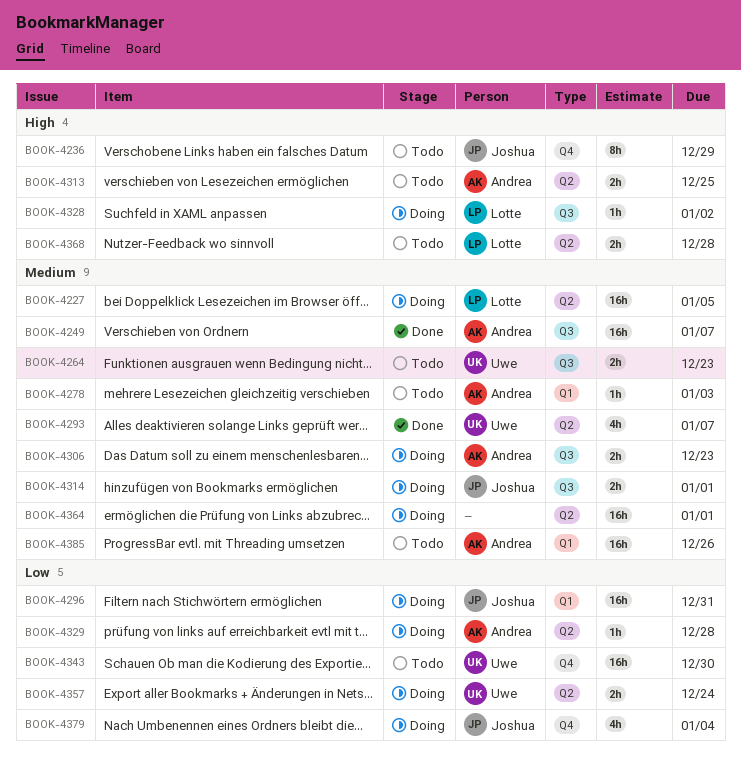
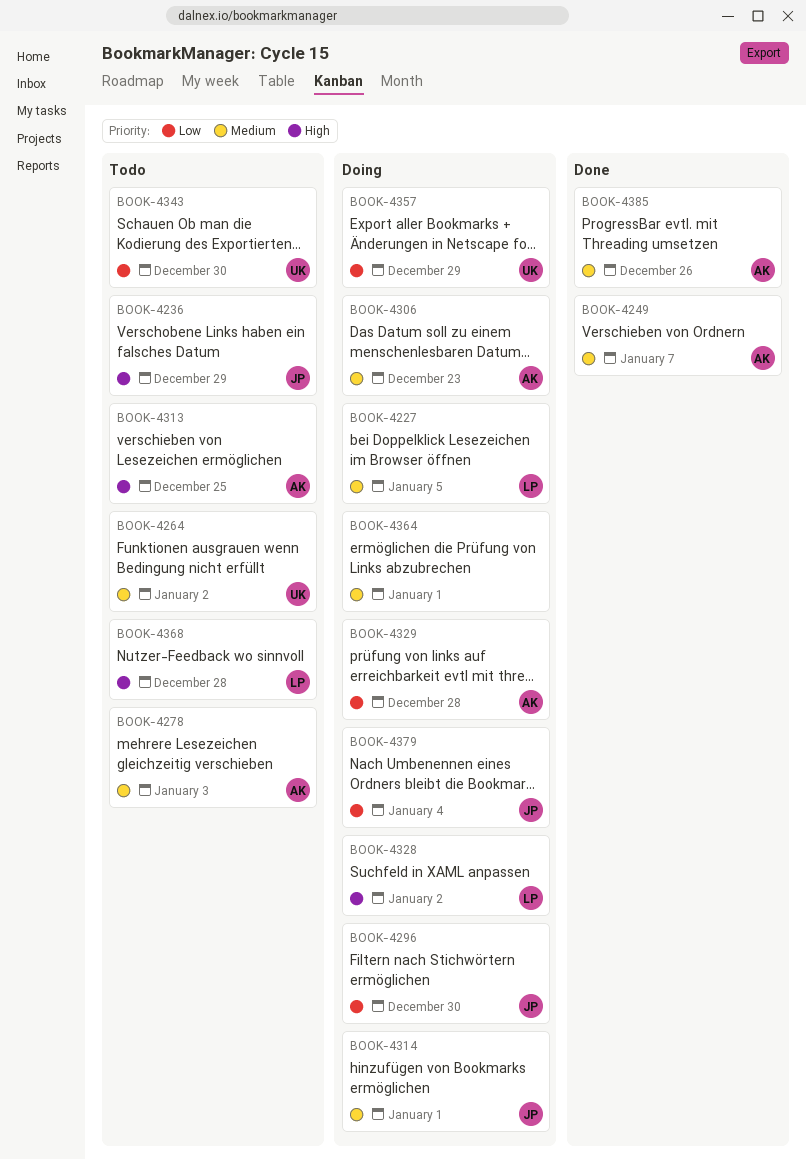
BOOK-4264, due: Dec 23 -> Jan 2
BOOK-4293: present -> none
BOOK-4296, due: Dec 31 -> Dec 30
BOOK-4357, due: Dec 24 -> Dec 29
BOOK-4385, status: Todo -> Done

